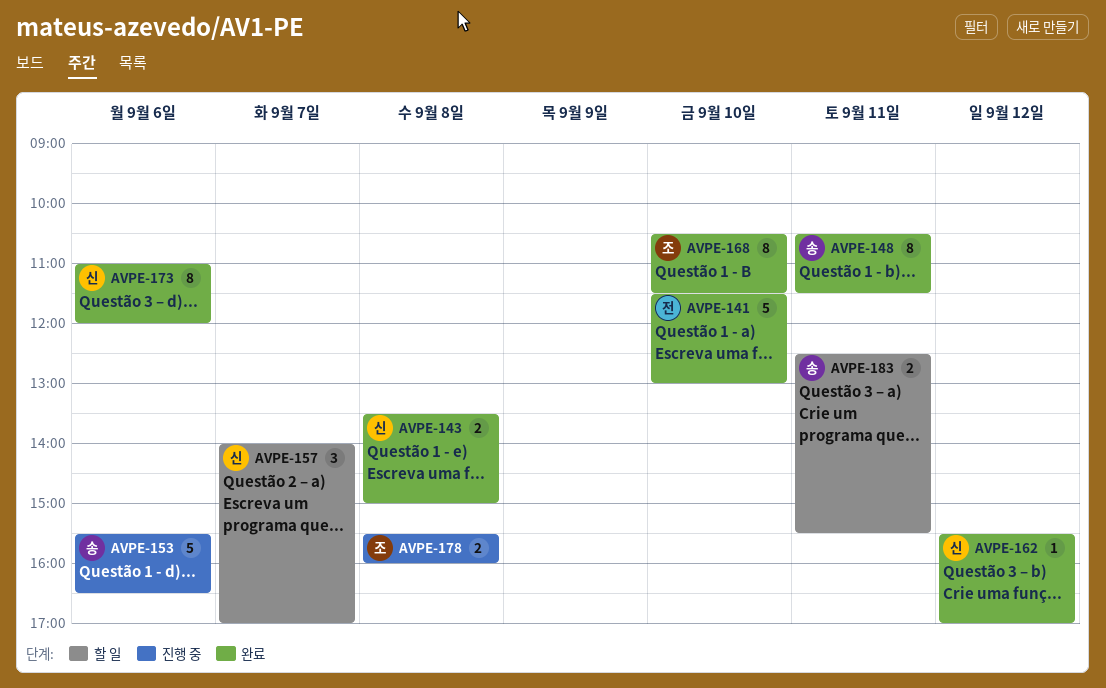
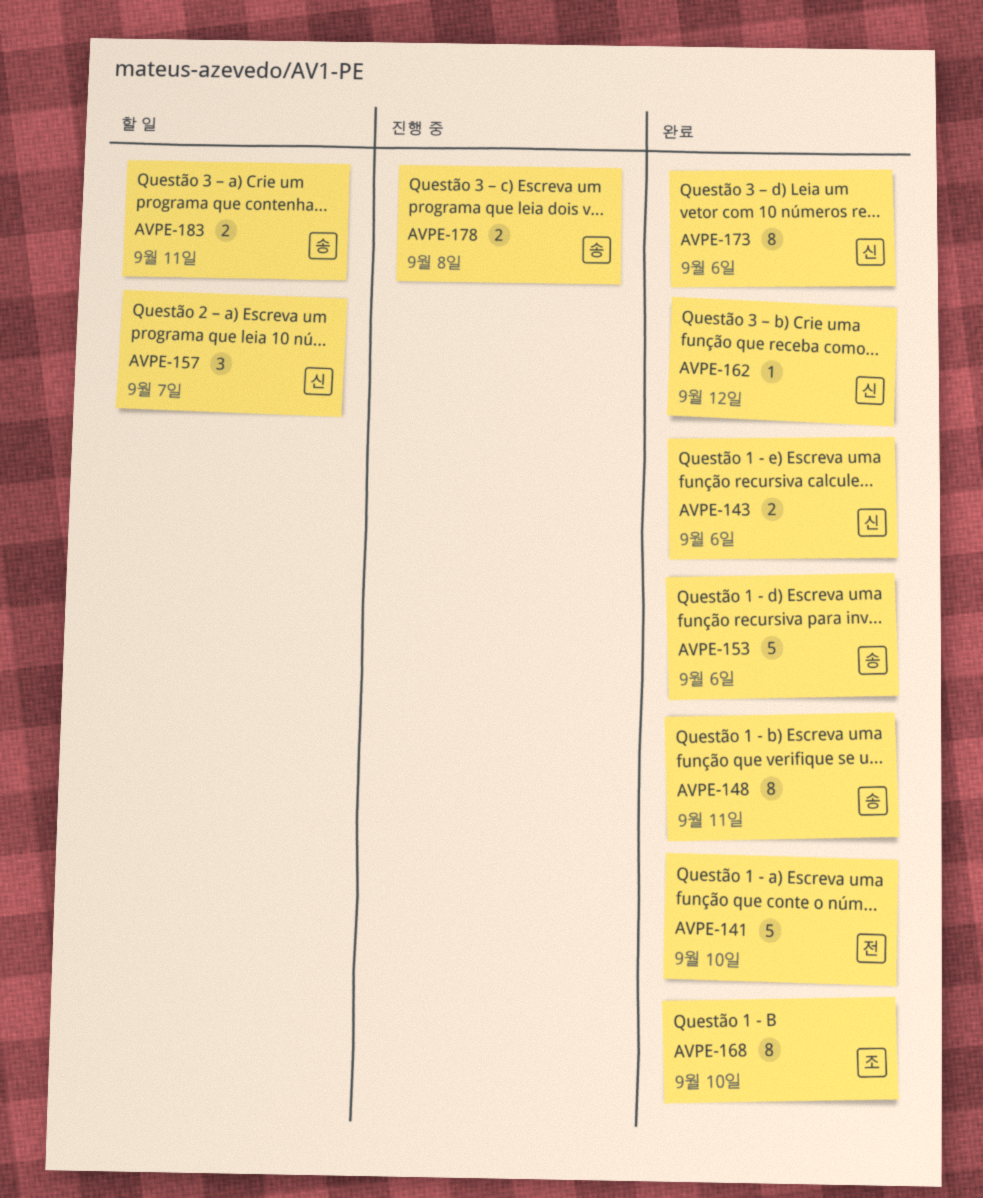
AVPE-143, day: Sep 8 -> Sep 6
AVPE-153, status: 진행 중 -> 완료
AVPE-178, owner: 조 -> 송

